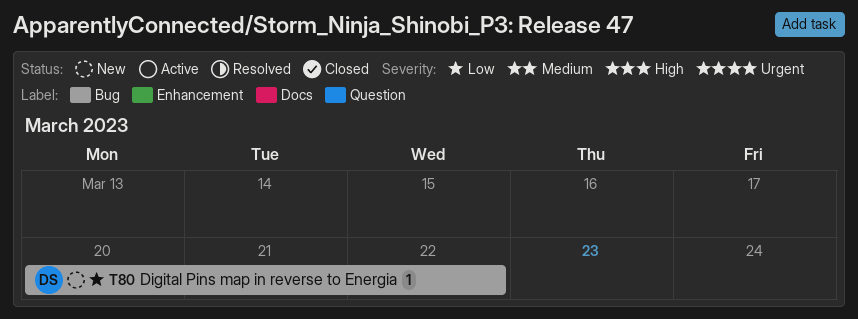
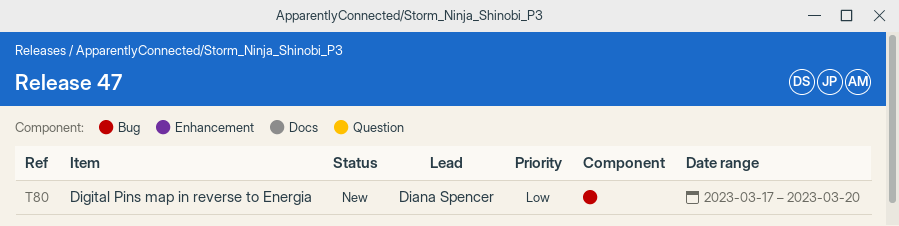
T80, start: Mar 20 -> Mar 17
T80, due: Mar 22 -> Mar 20

